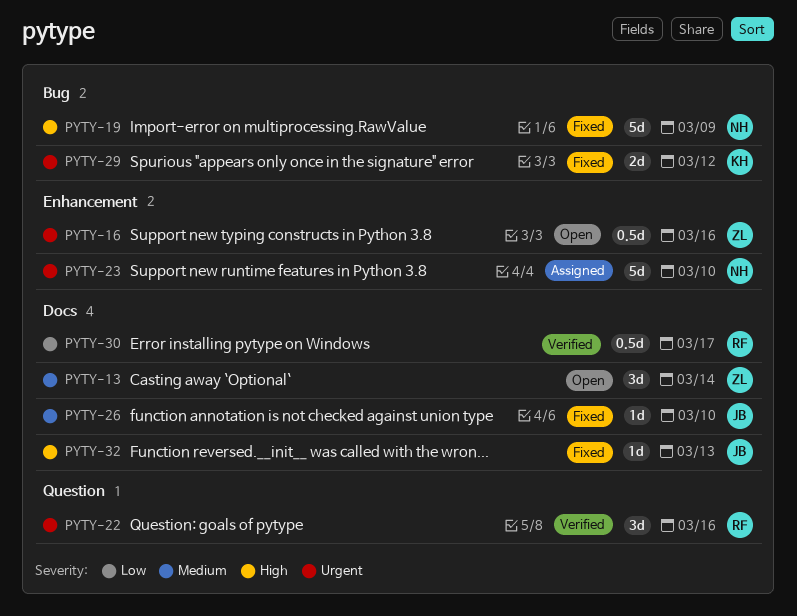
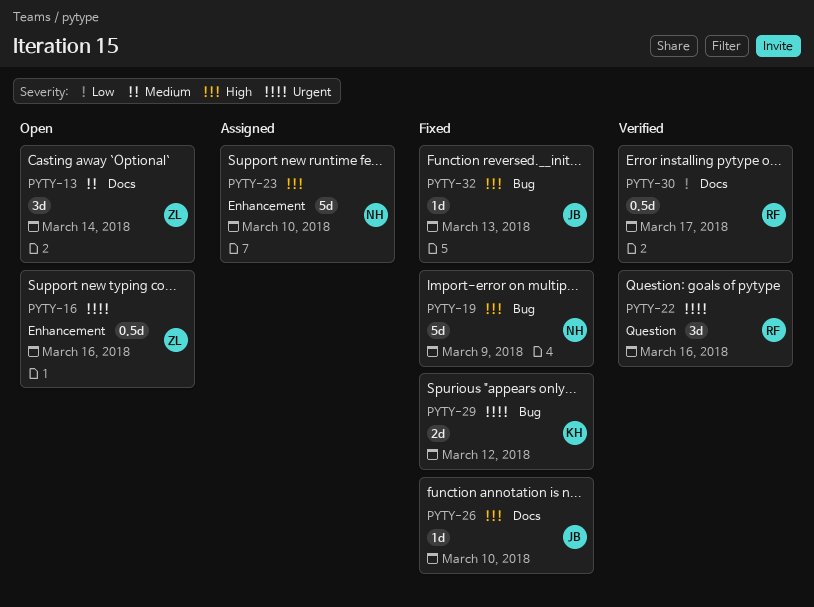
PYTY-23, priority: Urgent -> High
PYTY-26, priority: Medium -> High
PYTY-32, label: Docs -> Bug

